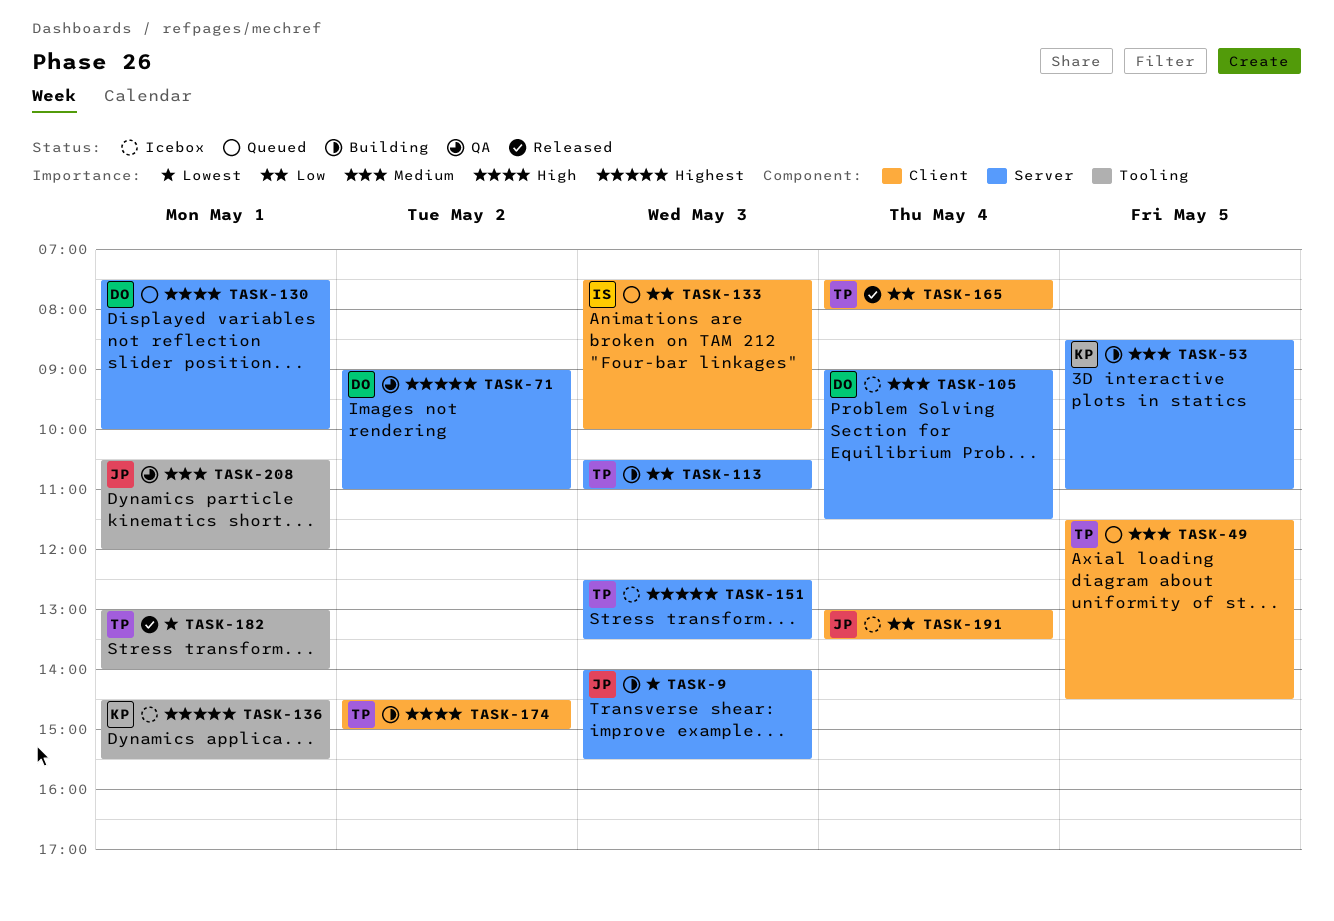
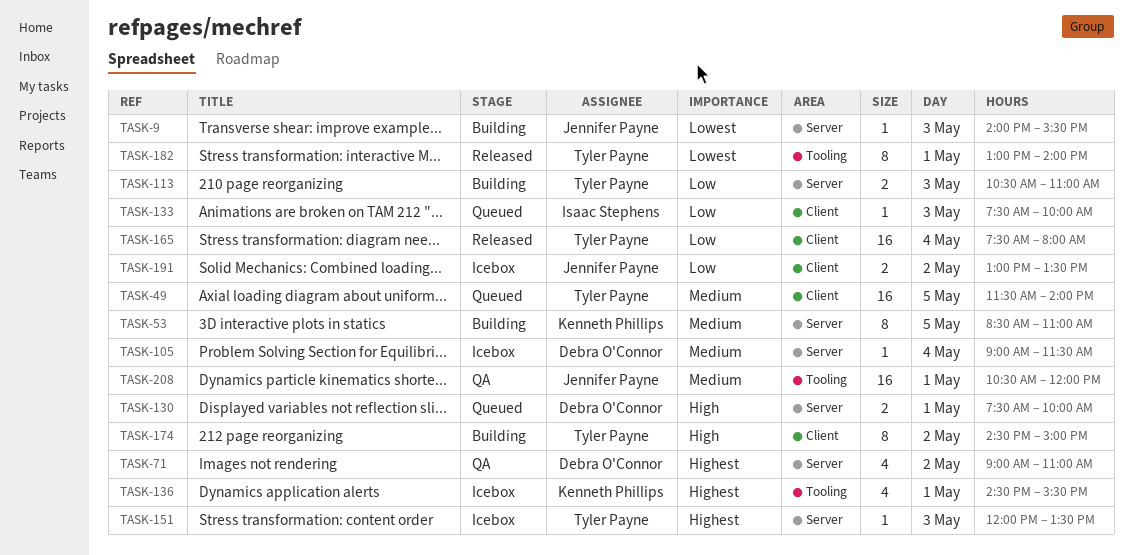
TASK-49, ends: 14:30 -> 14:00
TASK-151, begins: 12:30 -> 12:00
TASK-191, day: May 4 -> May 2

